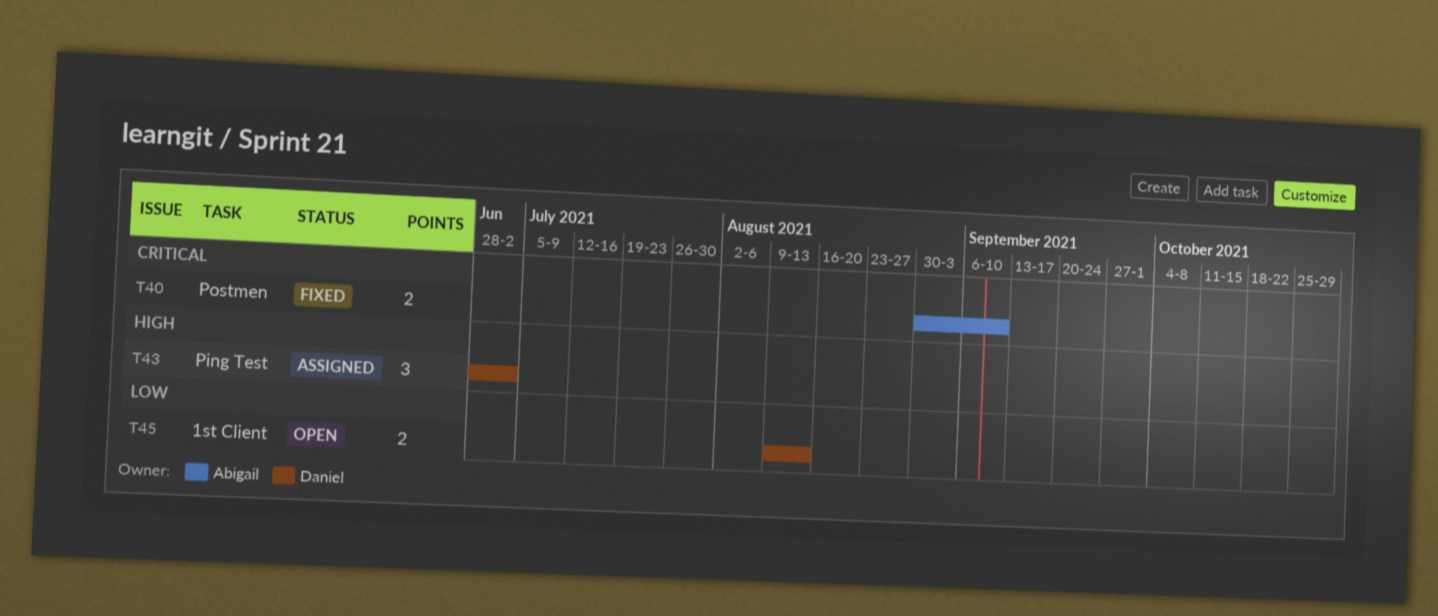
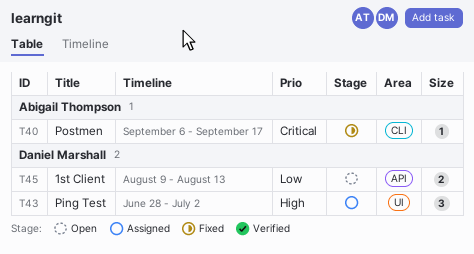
T40, estimate: 2 -> 1
T40, start: Aug 30 -> Sep 6
T40, due: Sep 10 -> Sep 17

